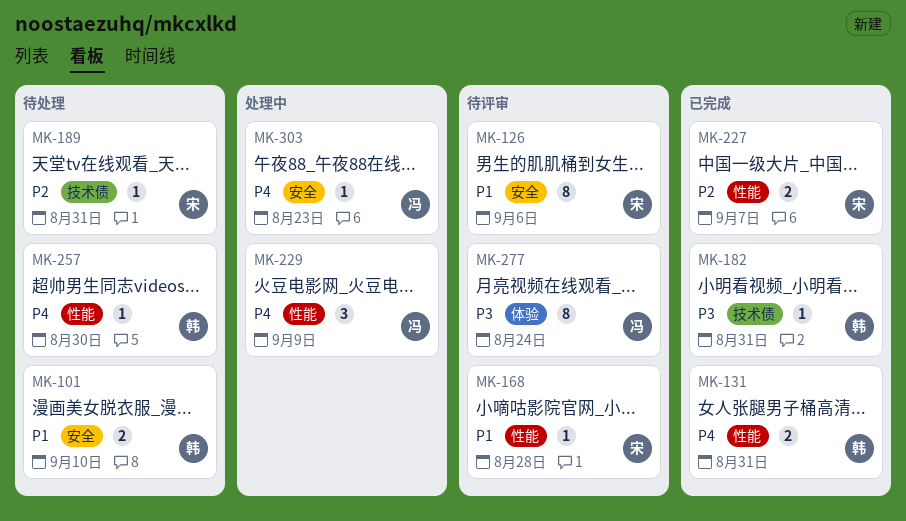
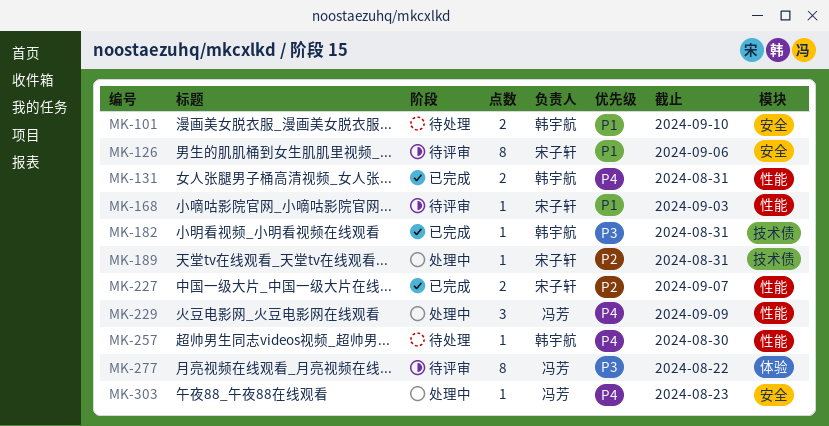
MK-168, due: Aug 28 -> Sep 3
MK-189, status: 待处理 -> 处理中
MK-277, due: Aug 24 -> Aug 22

